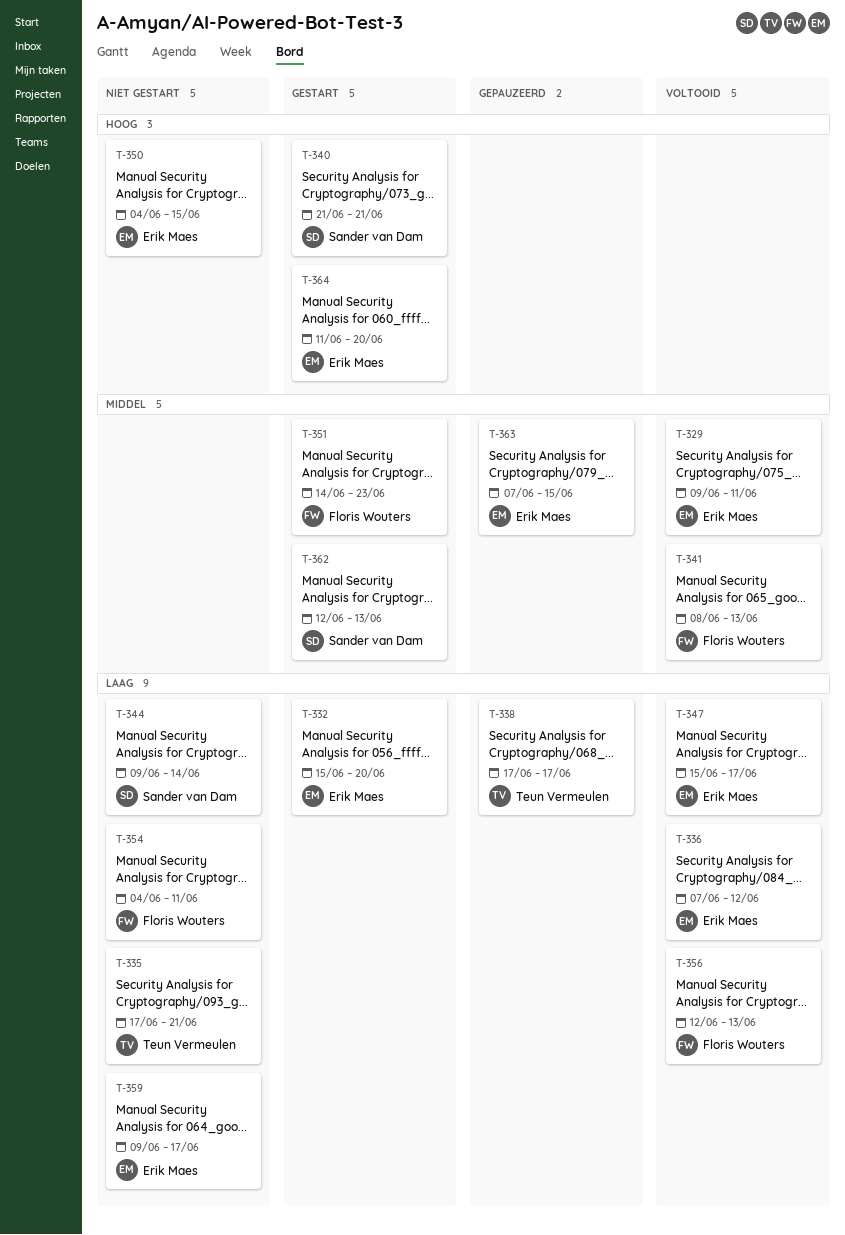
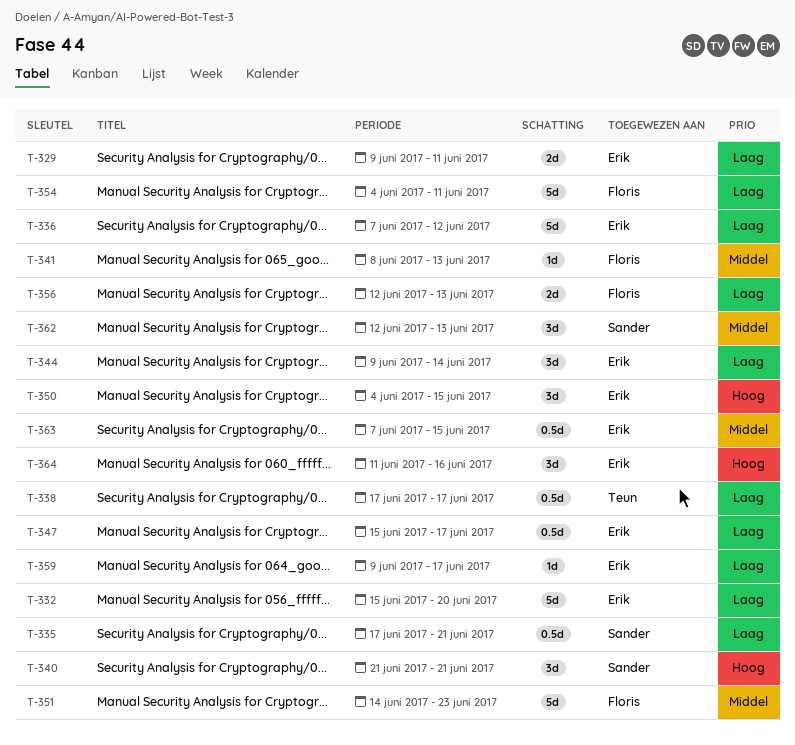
T-329, priority: Middel -> Laag
T-335, owner: Teun Vermeulen -> Sander van Dam
T-344, owner: Sander van Dam -> Erik Maes
T-364, due: Jun 20 -> Jun 16

